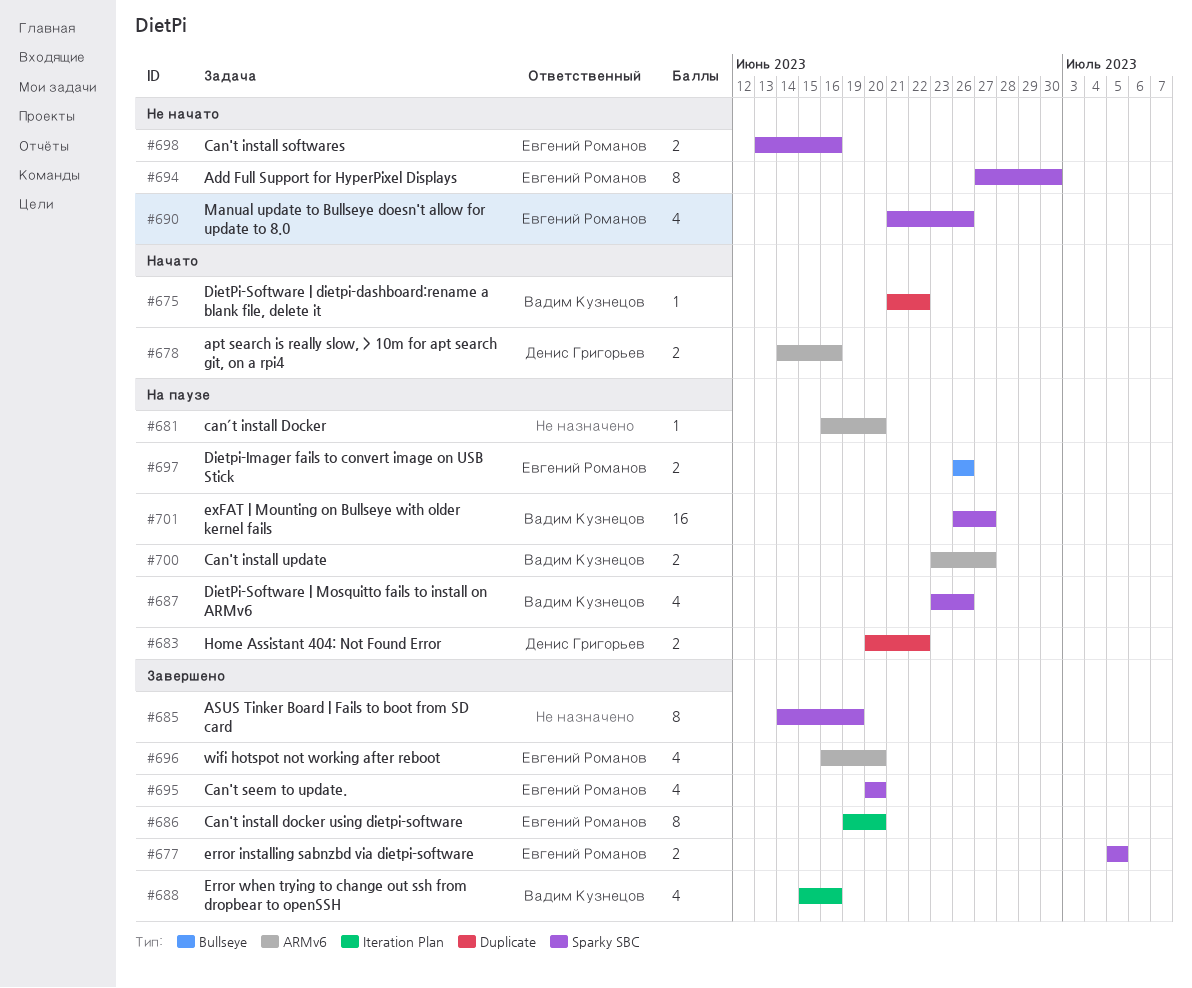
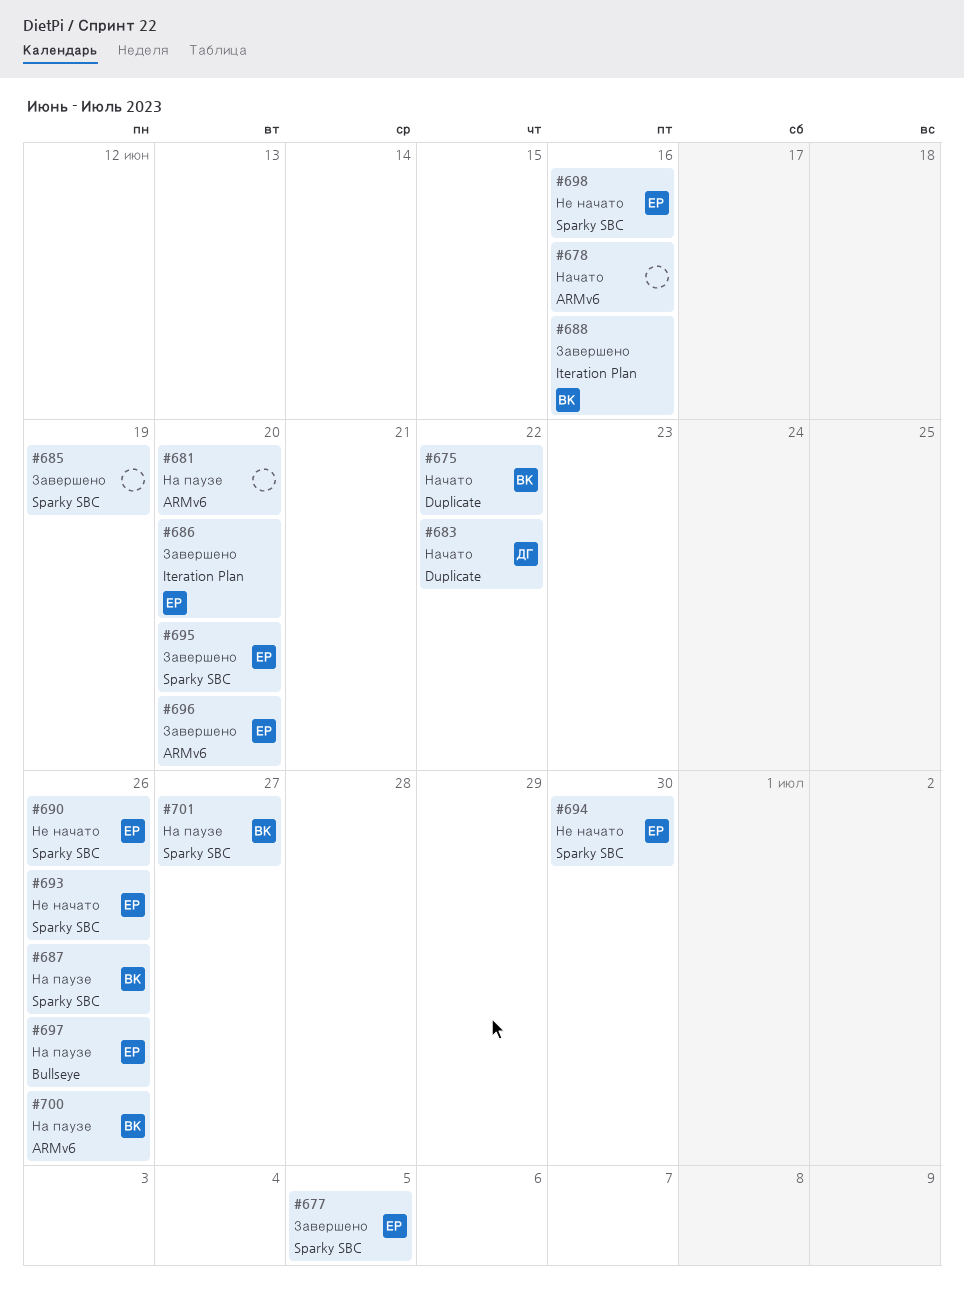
#678, owner: Денис Григорьев -> none
#683, status: На паузе -> Начато
#693: none -> present
#700, due: Jun 27 -> Jun 26

